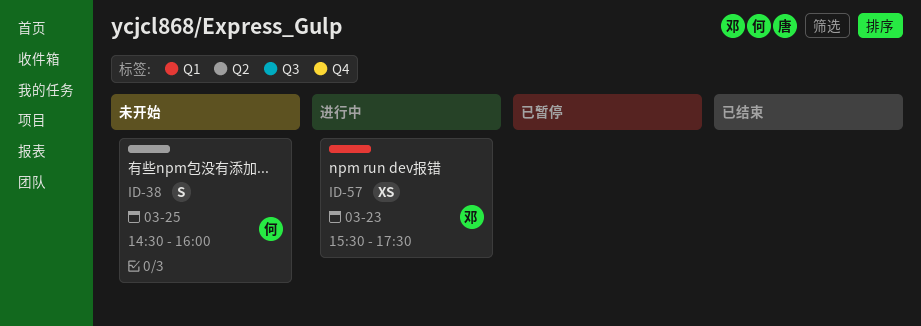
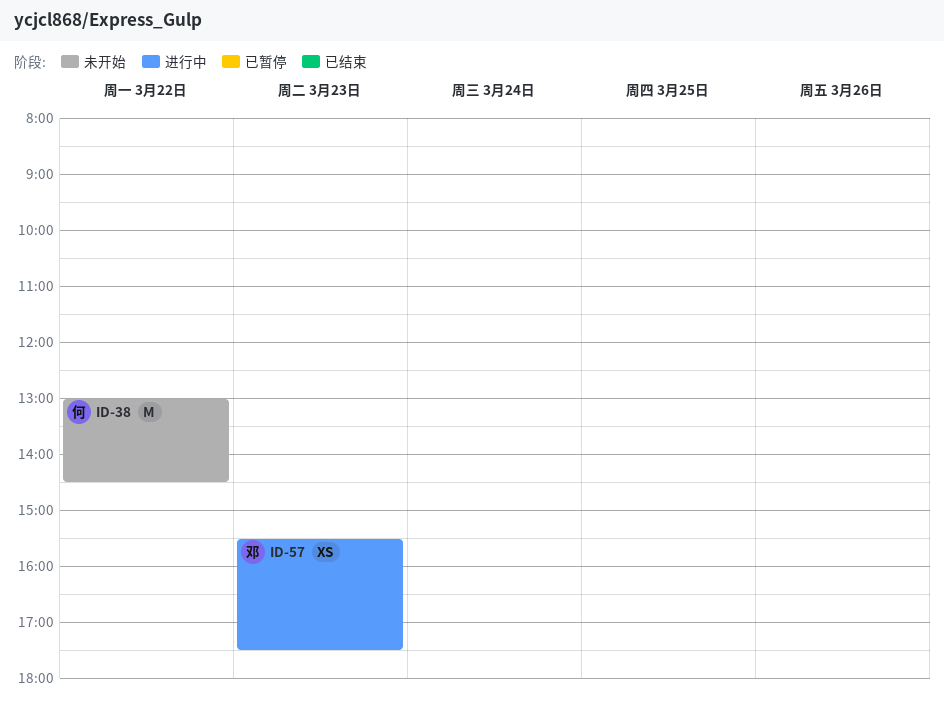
ID-38, estimate: S -> M
ID-38, day: Mar 25 -> Mar 22
ID-38, begins: 14:30 -> 13:00
ID-38, ends: 16:00 -> 14:30

